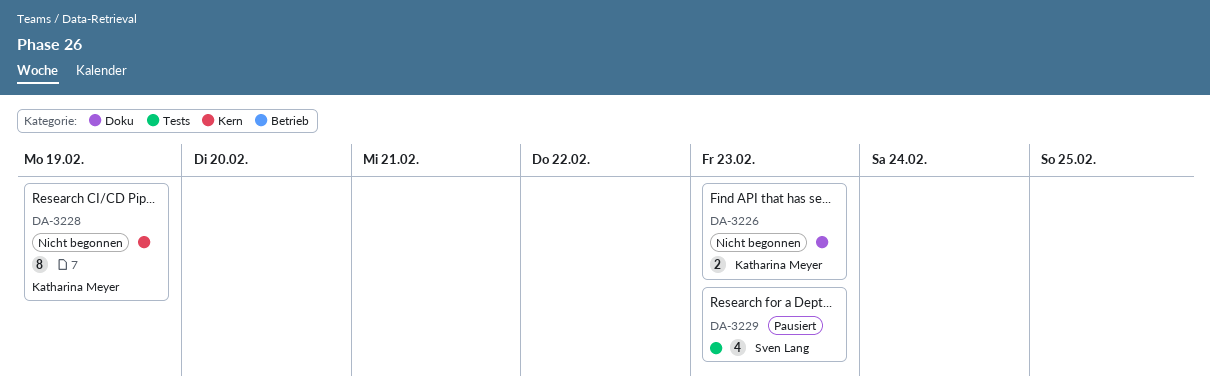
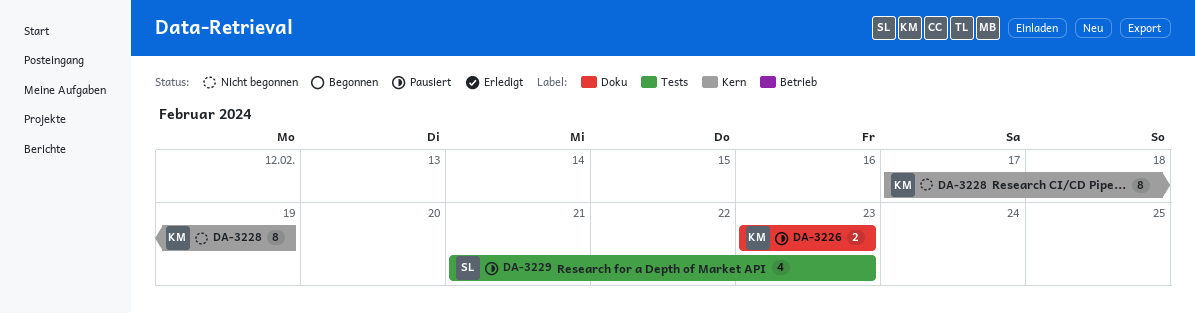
DA-3226, status: Nicht begonnen -> Pausiert

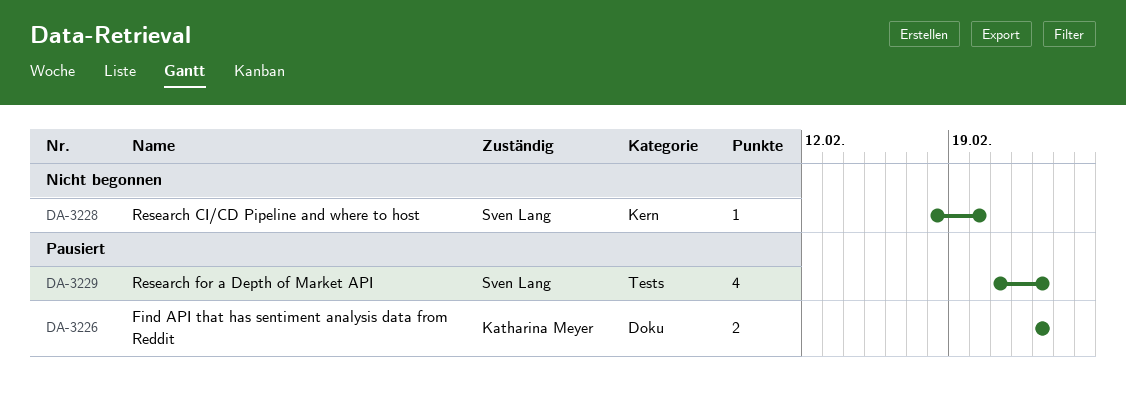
DA-3228, owner: Katharina Meyer -> Sven Lang
DA-3228, estimate: 8 -> 1
DA-3228, start: Feb 17 -> Feb 18
DA-3228, due: Feb 19 -> Feb 20

